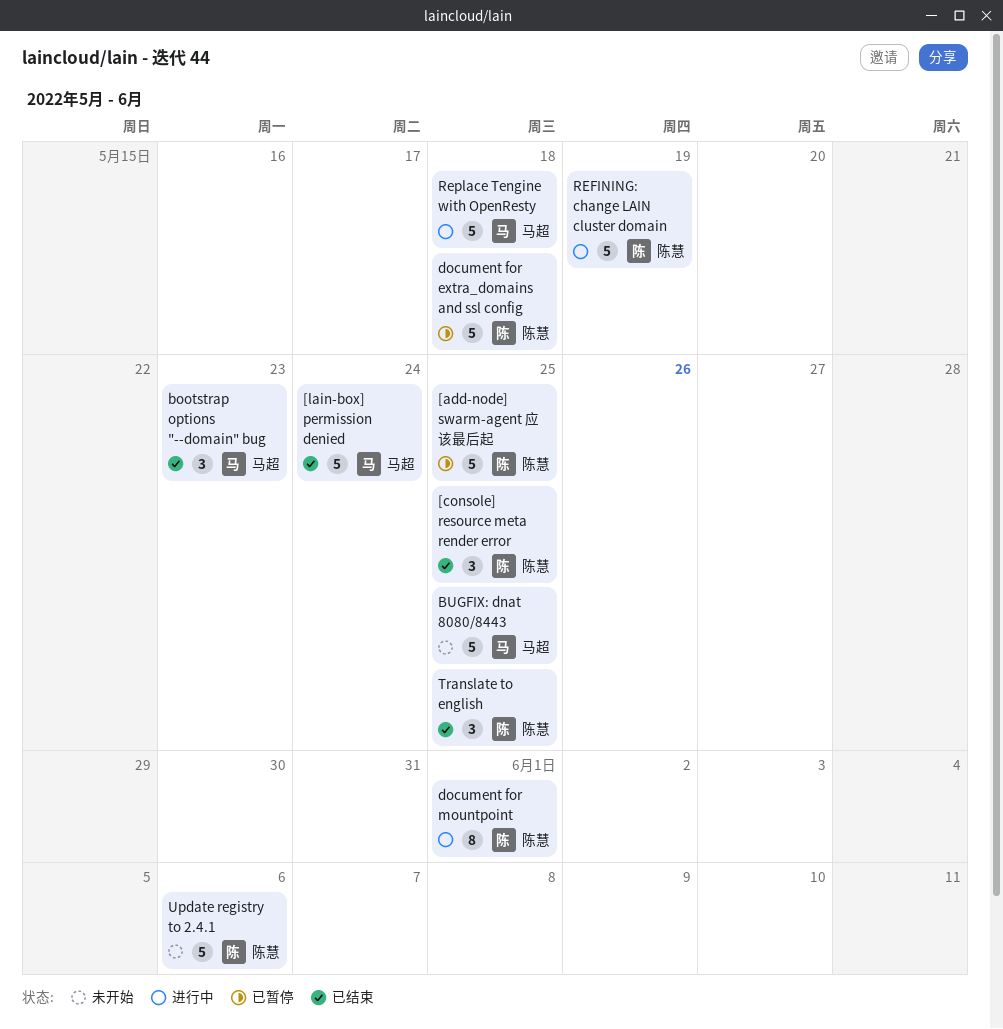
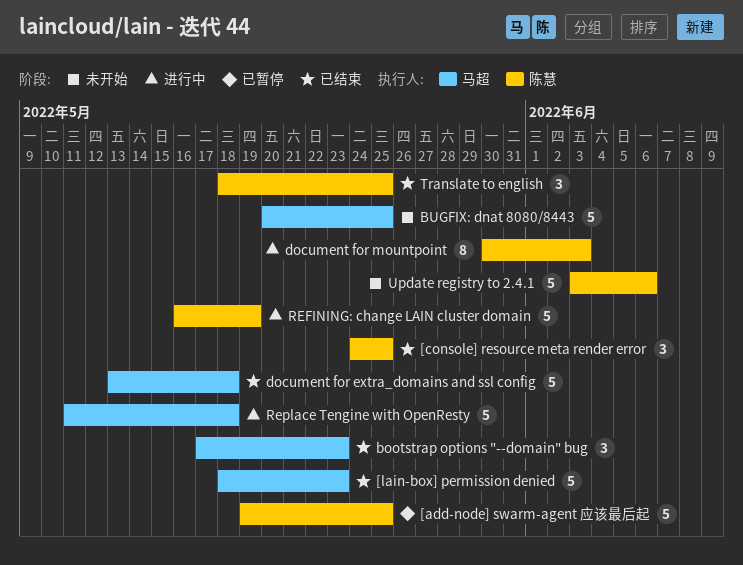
[lain-box] permission denied, due: May 24 -> May 23
document for extra_domains and ssl config, status: 已暂停 -> 已结束
document for extra_domains and ssl config, owner: 陈慧 -> 马超
document for mountpoint, due: Jun 1 -> Jun 3

